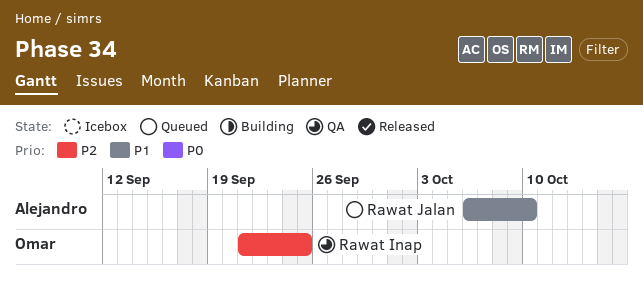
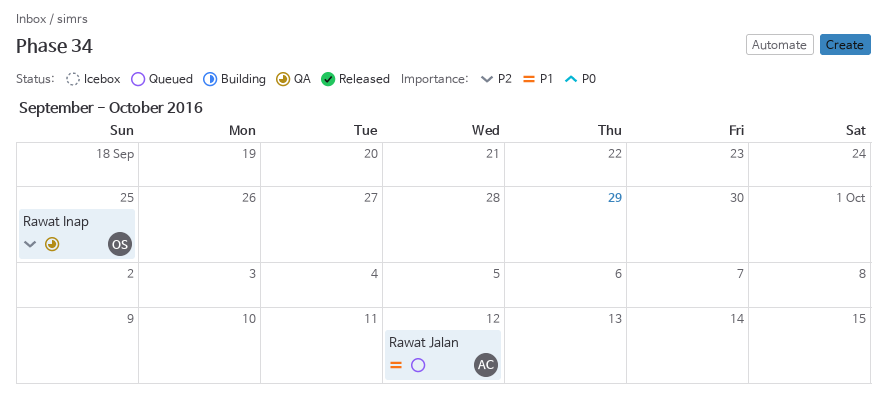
Rawat Jalan, due: Oct 10 -> Oct 12

